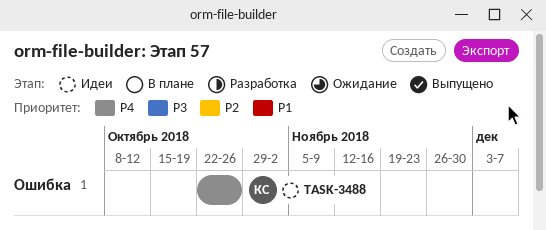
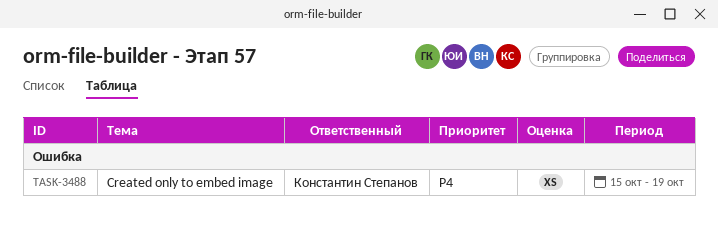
TASK-3488, start: Oct 22 -> Oct 15
TASK-3488, due: Oct 26 -> Oct 19

